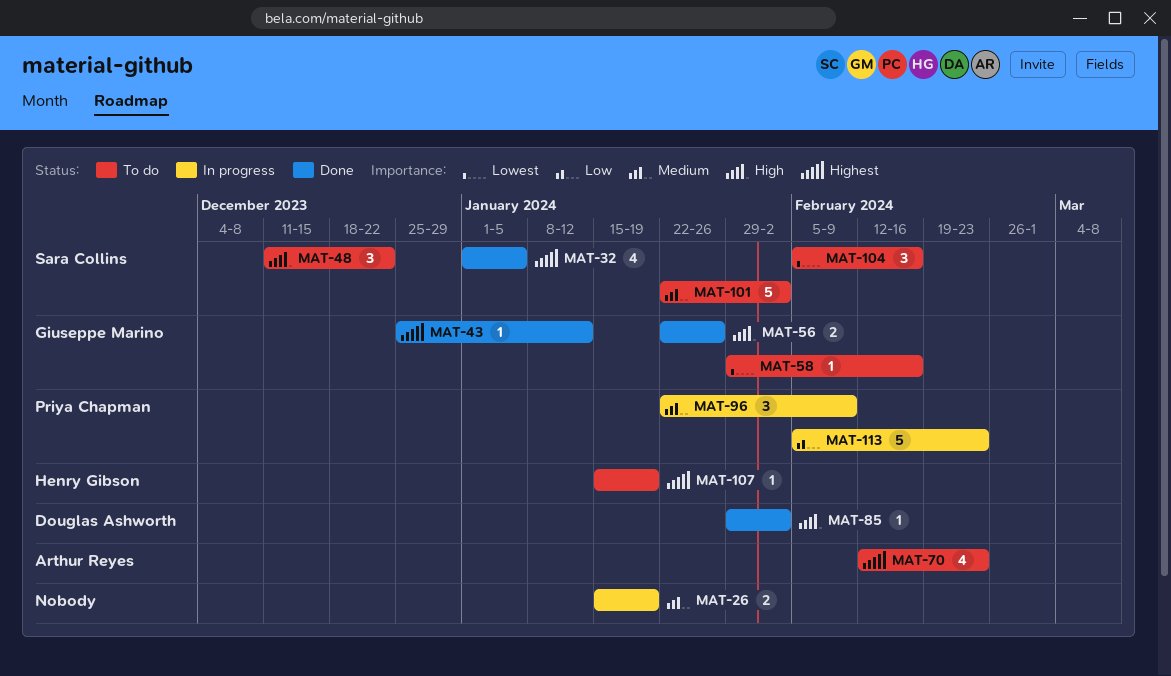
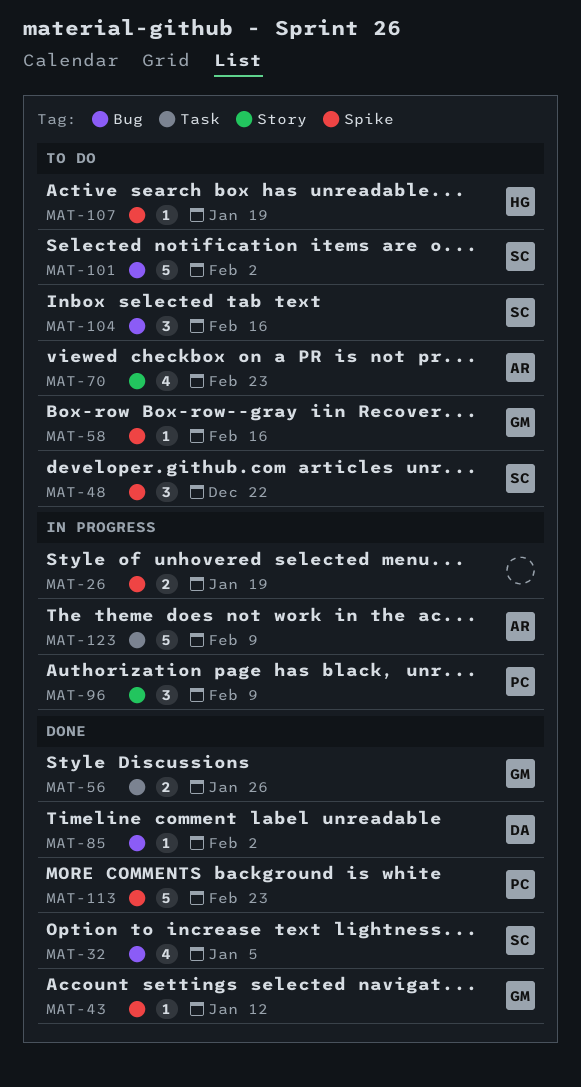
MAT-113, status: In progress -> Done
MAT-123: none -> present

